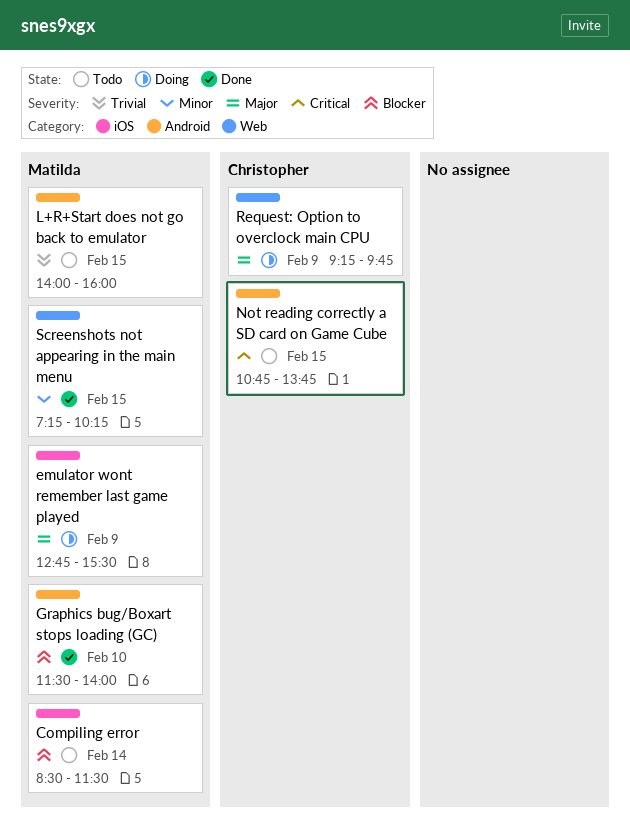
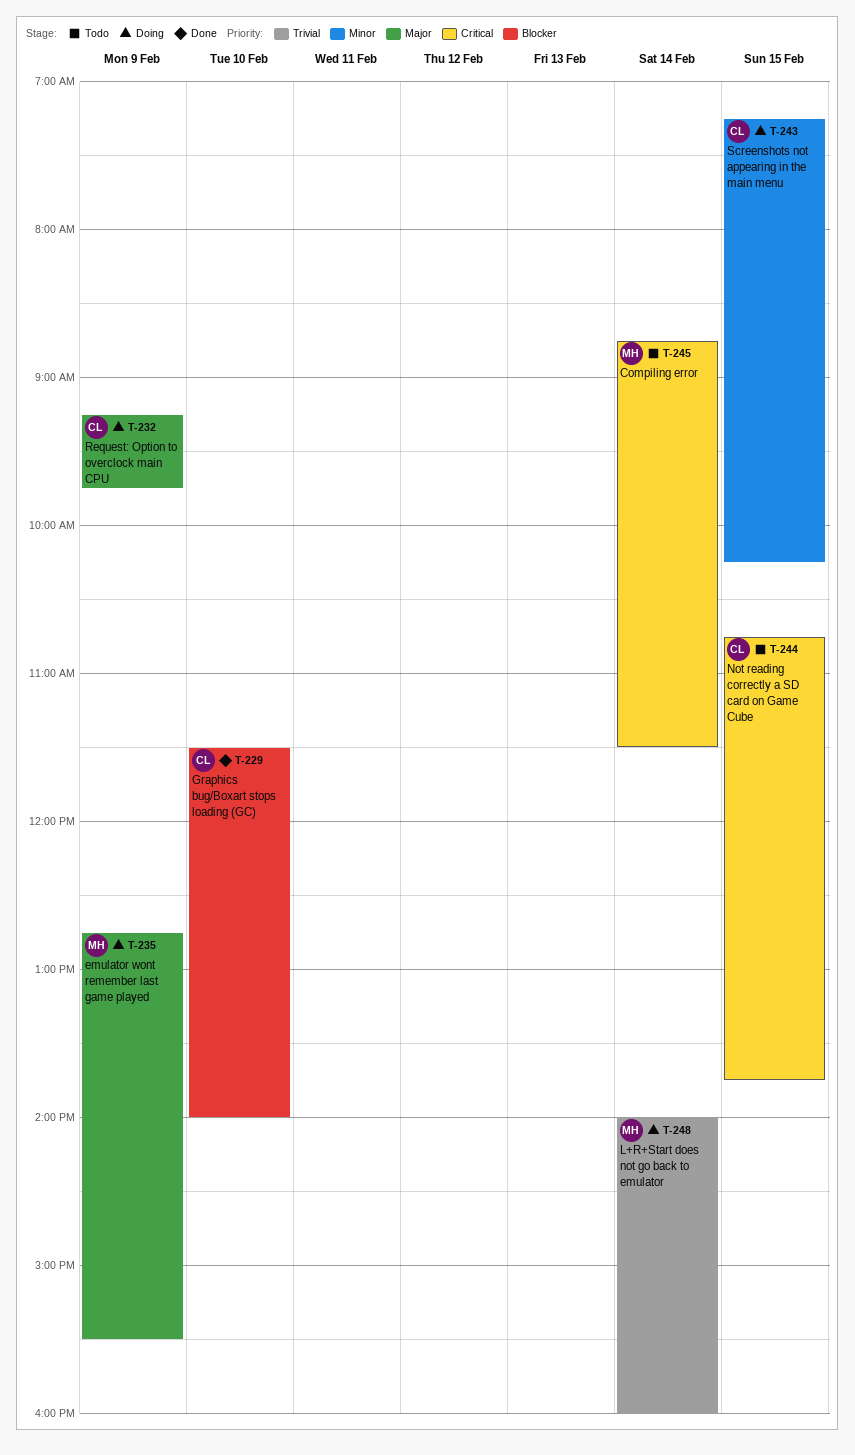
Compiling error, priority: Blocker -> Critical
Compiling error, begins: 08:30 -> 08:45
Graphics bug/Boxart stops loading (GC), owner: Matilda -> Christopher
L+R+Start does not go back to emulator, status: Todo -> Doing
L+R+Start does not go back to emulator, day: Feb 15 -> Feb 14
Screenshots not appearing in the main menu, status: Done -> Doing
Screenshots not appearing in the main menu, owner: Matilda -> Christopher

